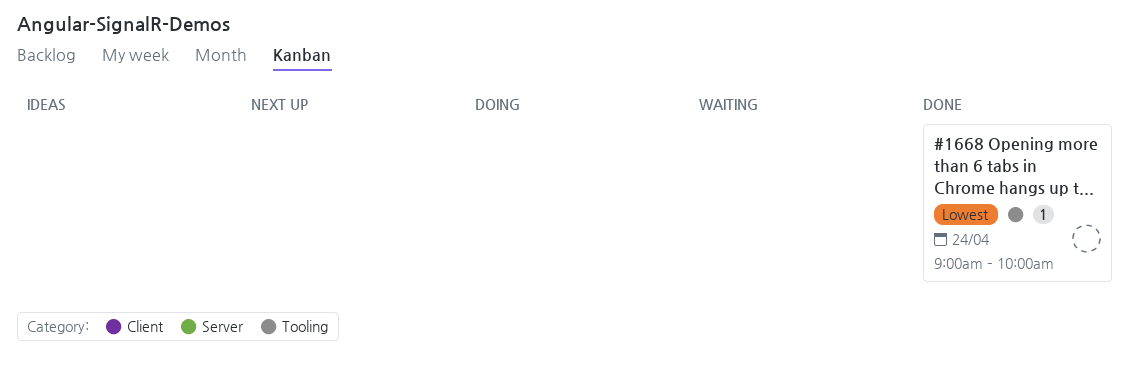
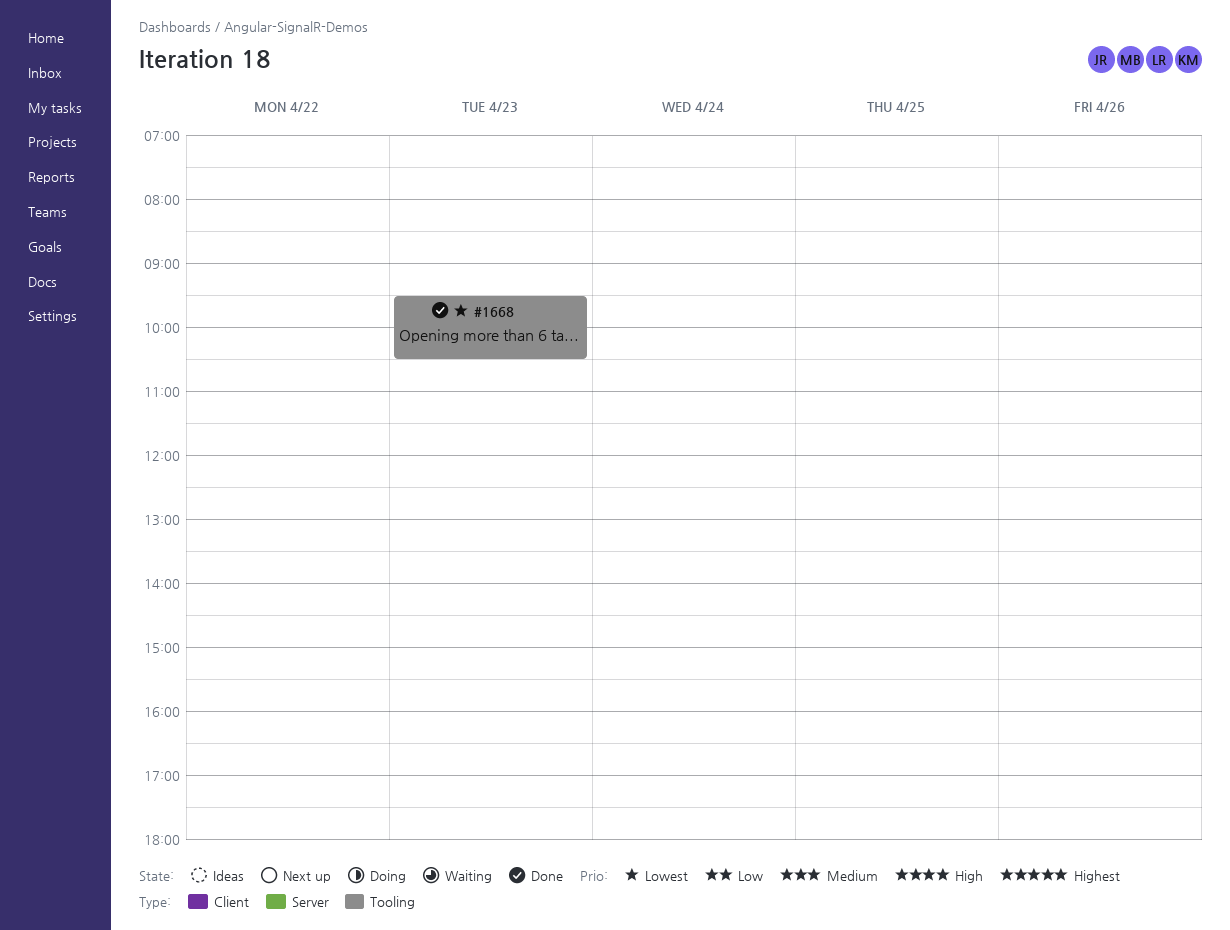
#1668, day: Apr 24 -> Apr 23
#1668, begins: 09:00 -> 09:30
#1668, ends: 10:00 -> 10:30

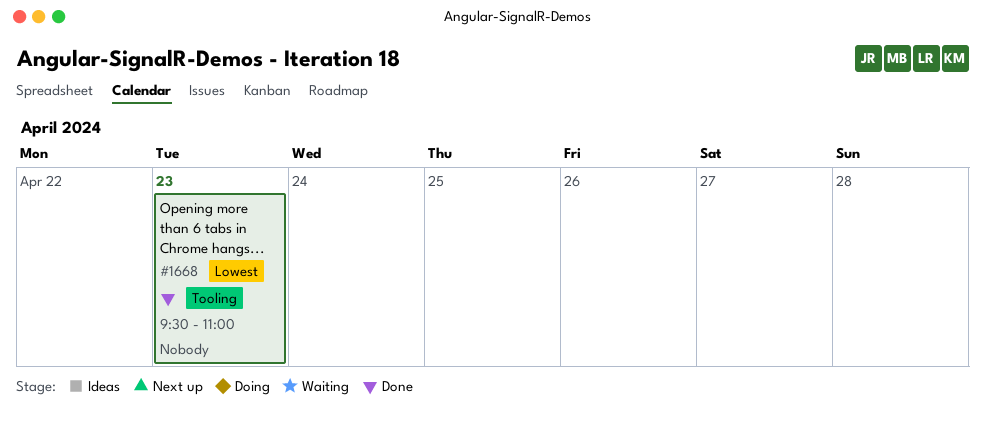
#1668, ends: 10:30 -> 11:00

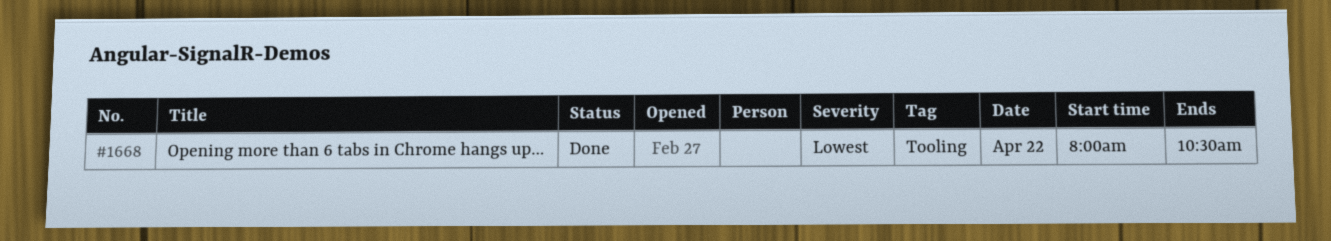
#1668, day: Apr 23 -> Apr 22
#1668, begins: 09:30 -> 08:00
#1668, ends: 11:00 -> 10:30

